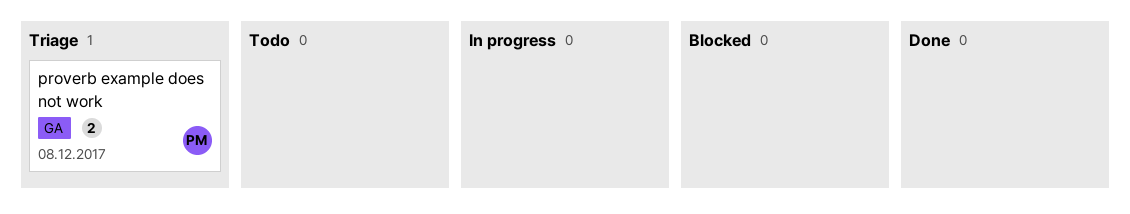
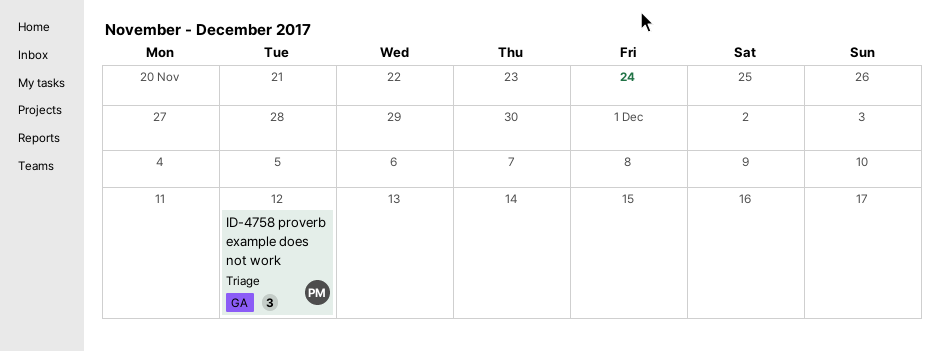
proverb example does not work, estimate: 2 -> 3
proverb example does not work, due: Dec 8 -> Dec 12

